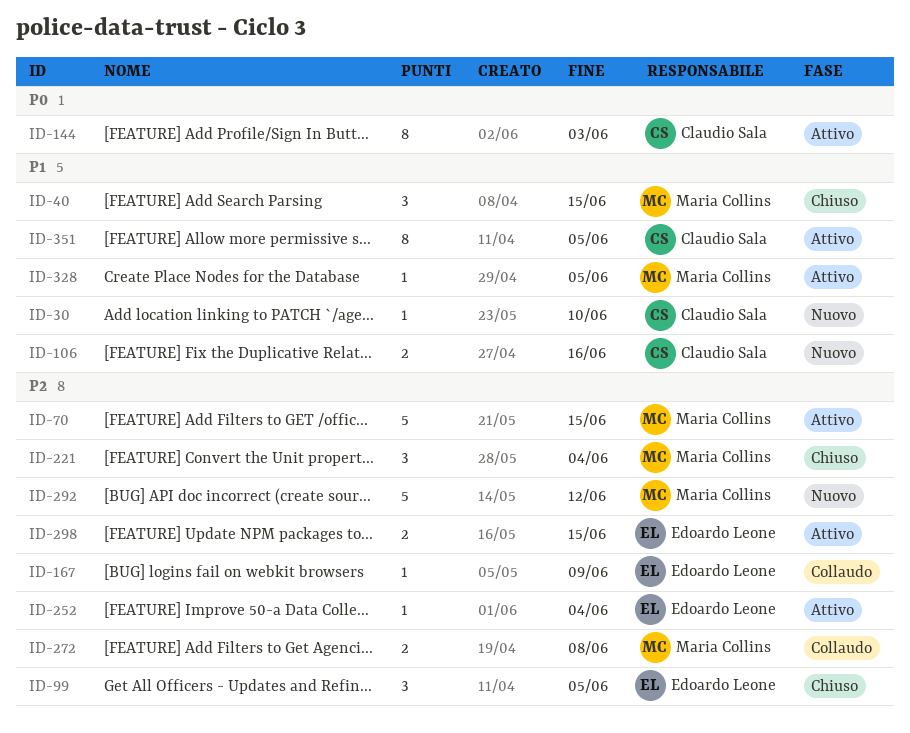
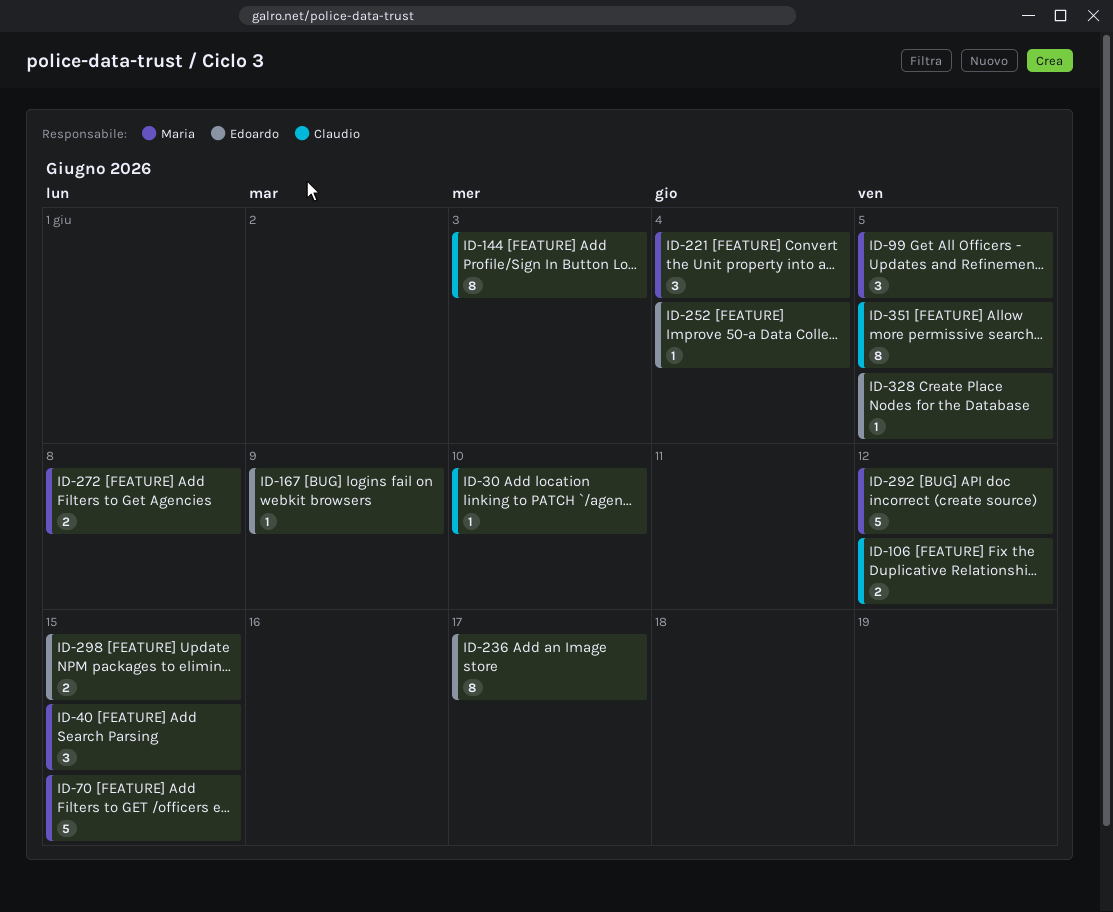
ID-99, owner: Edoardo Leone -> Maria Collins
ID-106, due: Jun 16 -> Jun 12
ID-236: none -> present
ID-328, owner: Maria Collins -> Edoardo Leone

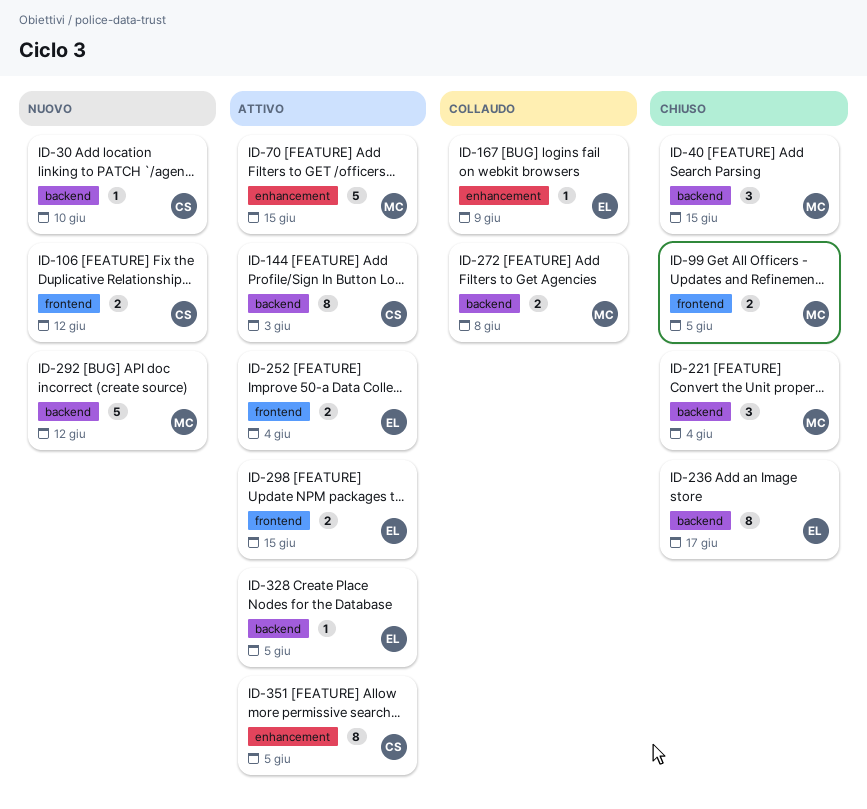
ID-99, estimate: 3 -> 2
ID-252, estimate: 1 -> 2

